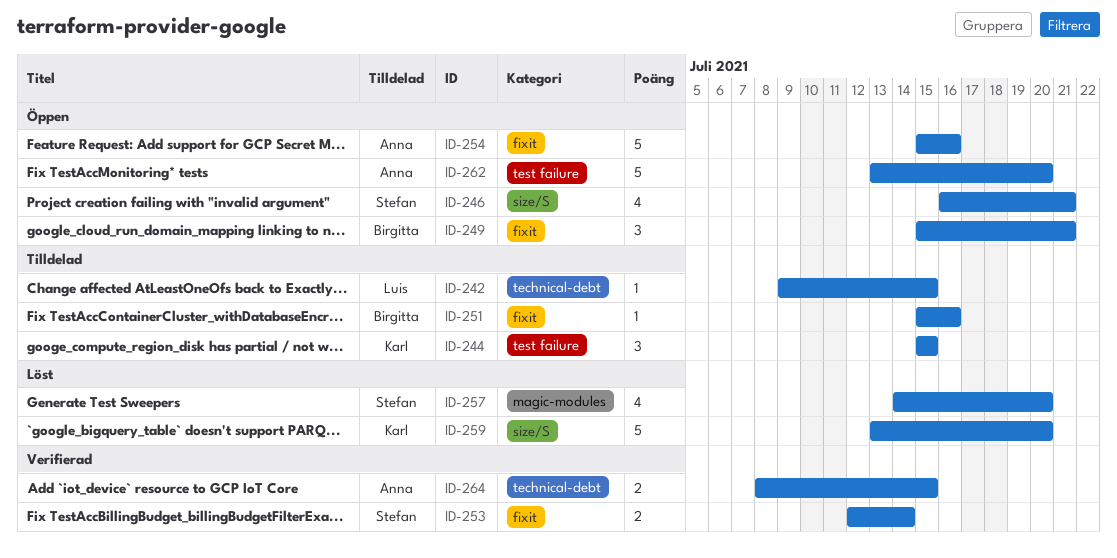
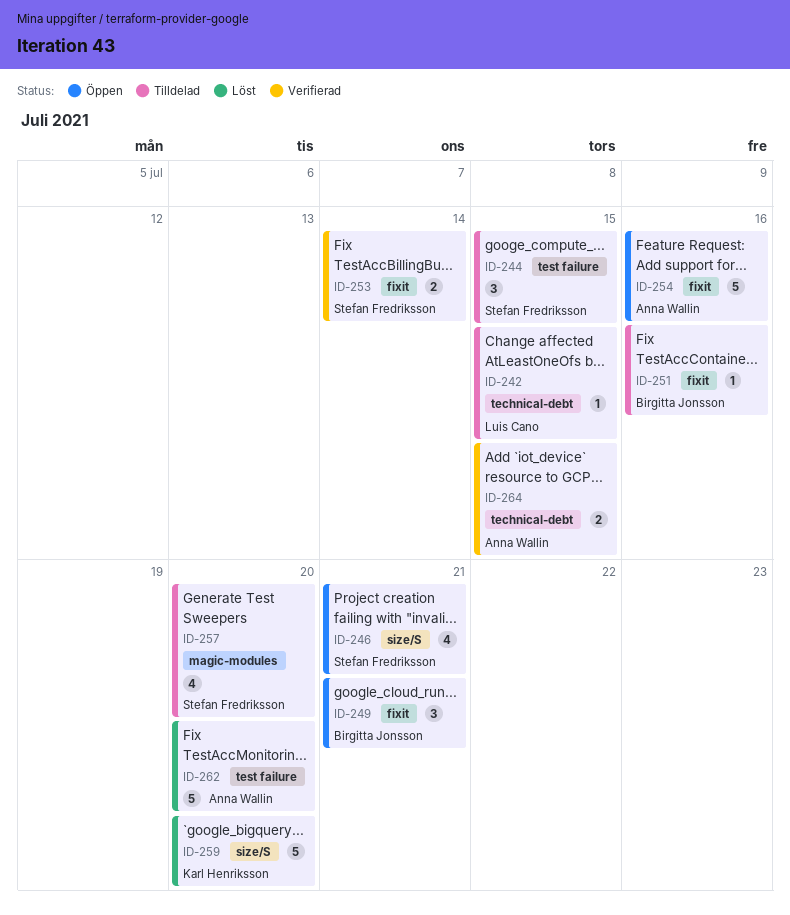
ID-244, owner: Karl Henriksson -> Stefan Fredriksson
ID-257, status: Löst -> Tilldelad
ID-262, status: Öppen -> Löst

